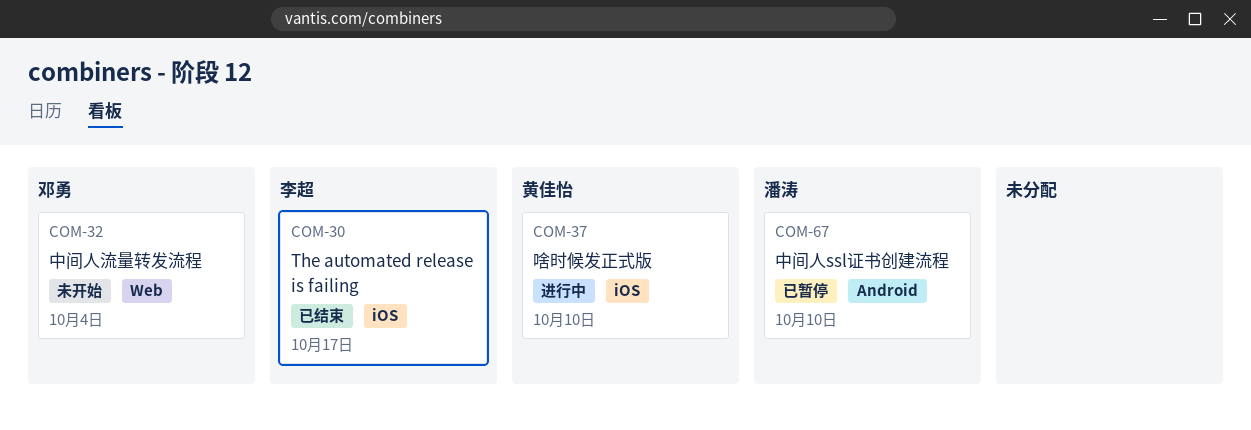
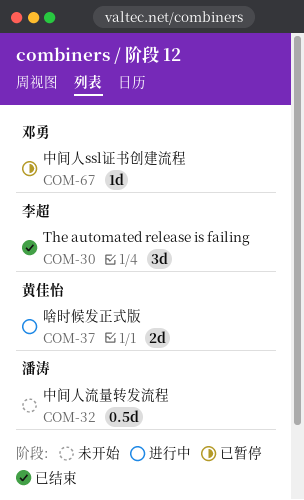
COM-32, owner: 邓勇 -> 潘涛
COM-67, owner: 潘涛 -> 邓勇

